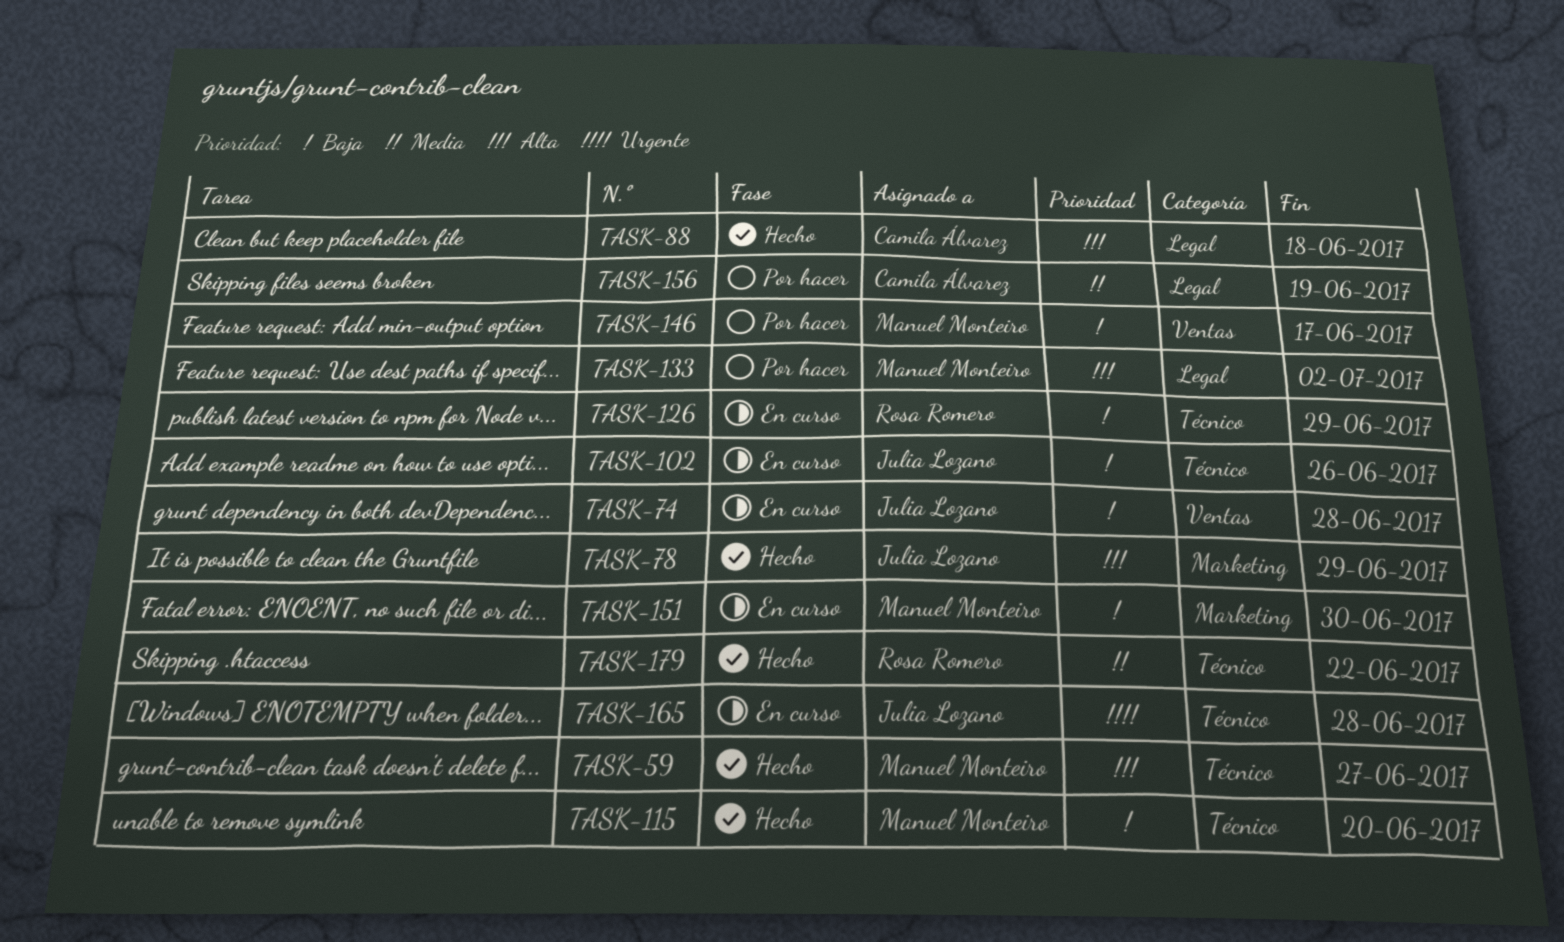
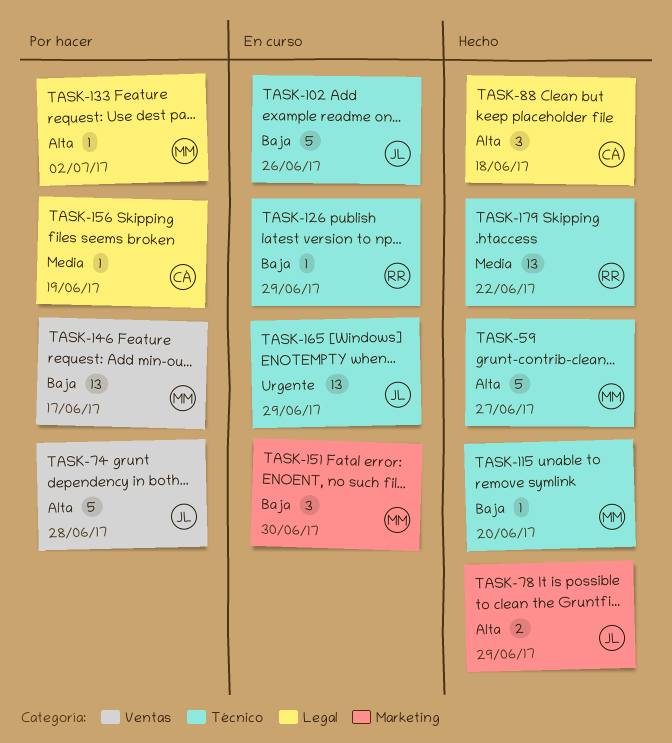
TASK-74, status: En curso -> Por hacer
TASK-74, priority: Baja -> Alta
TASK-165, due: Jun 28 -> Jun 29

